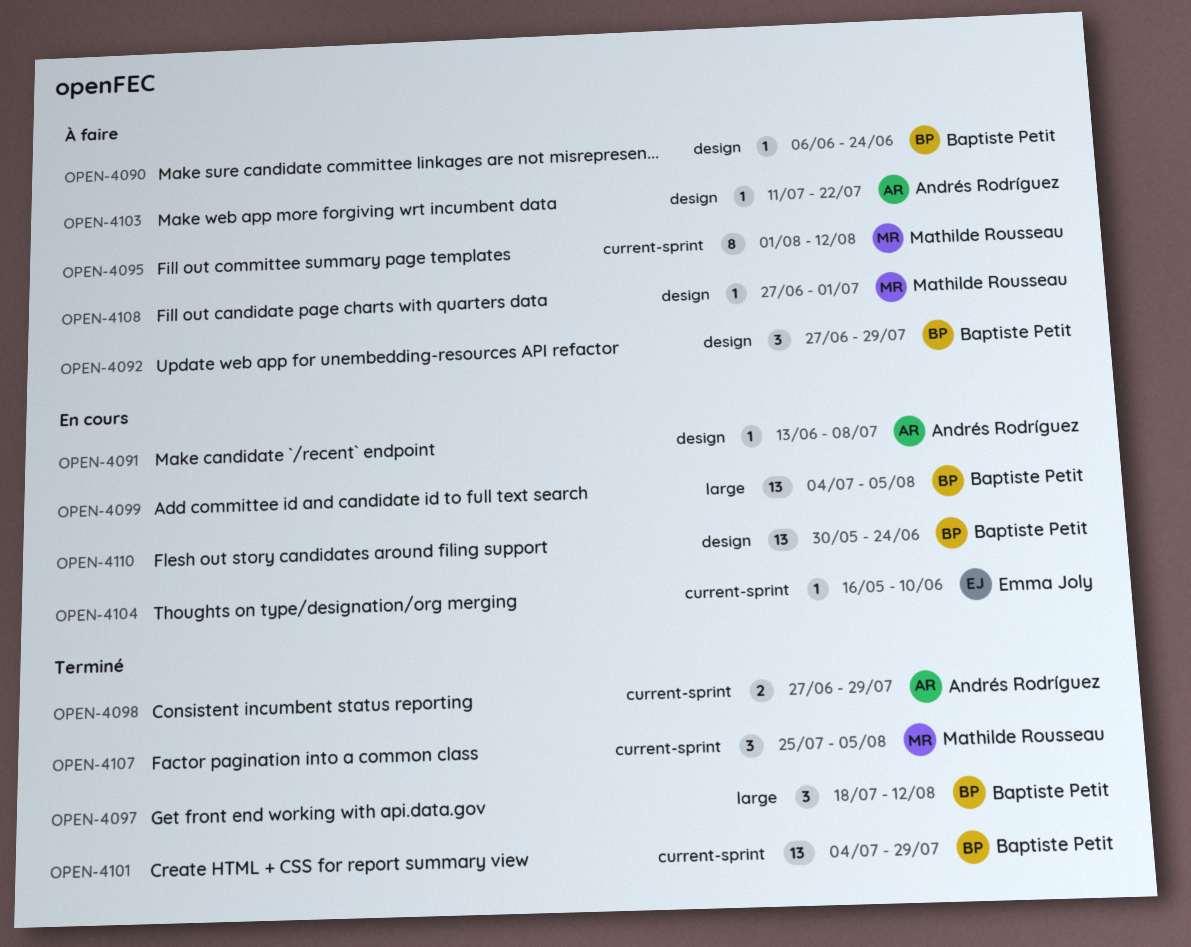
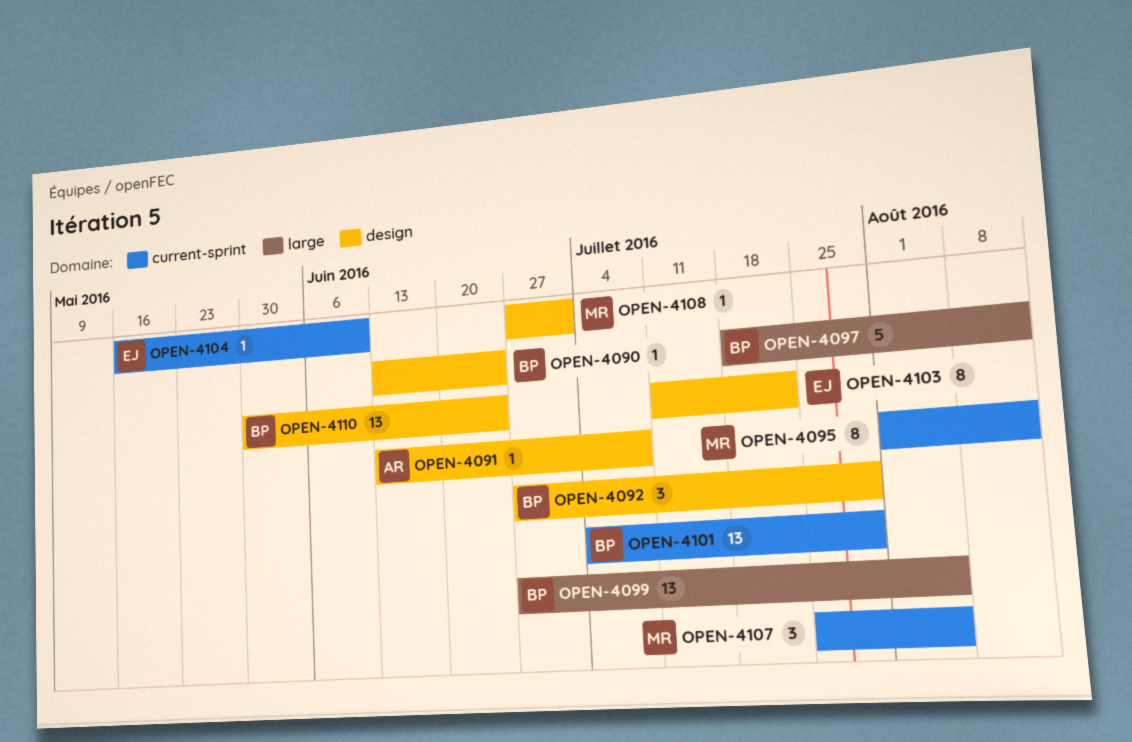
OPEN-4090, start: Jun 6 -> Jun 13
OPEN-4097, estimate: 3 -> 5
OPEN-4098: present -> none
OPEN-4099, start: Jul 4 -> Jun 27
OPEN-4103, owner: Andrés Rodríguez -> Emma Joly
OPEN-4103, estimate: 1 -> 8

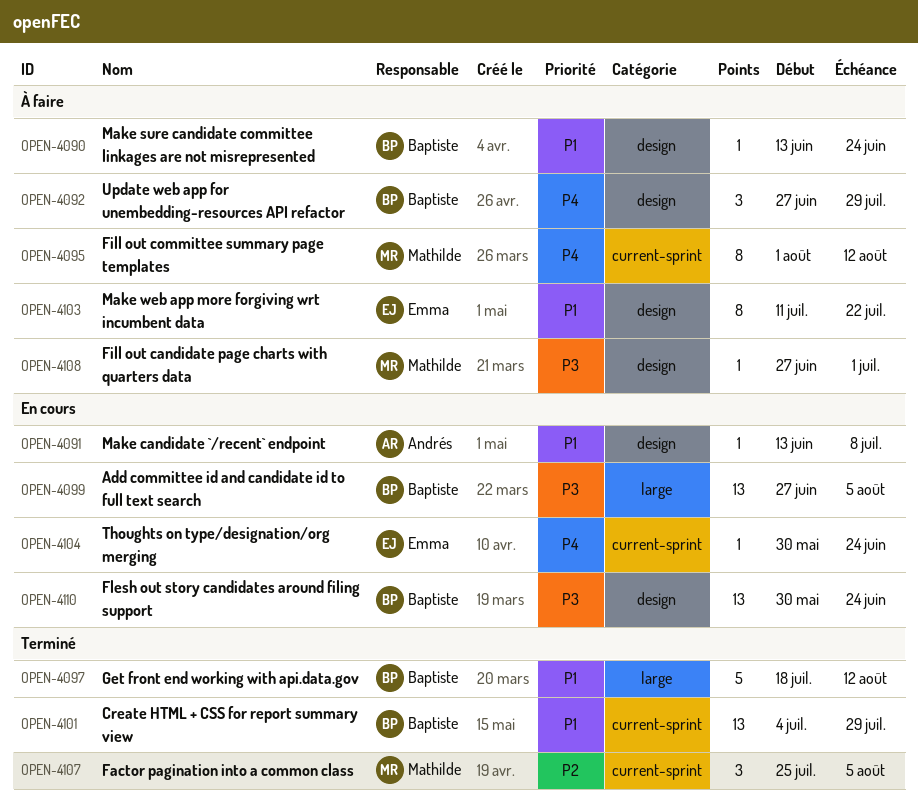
OPEN-4104, start: May 16 -> May 30
OPEN-4104, due: Jun 10 -> Jun 24

